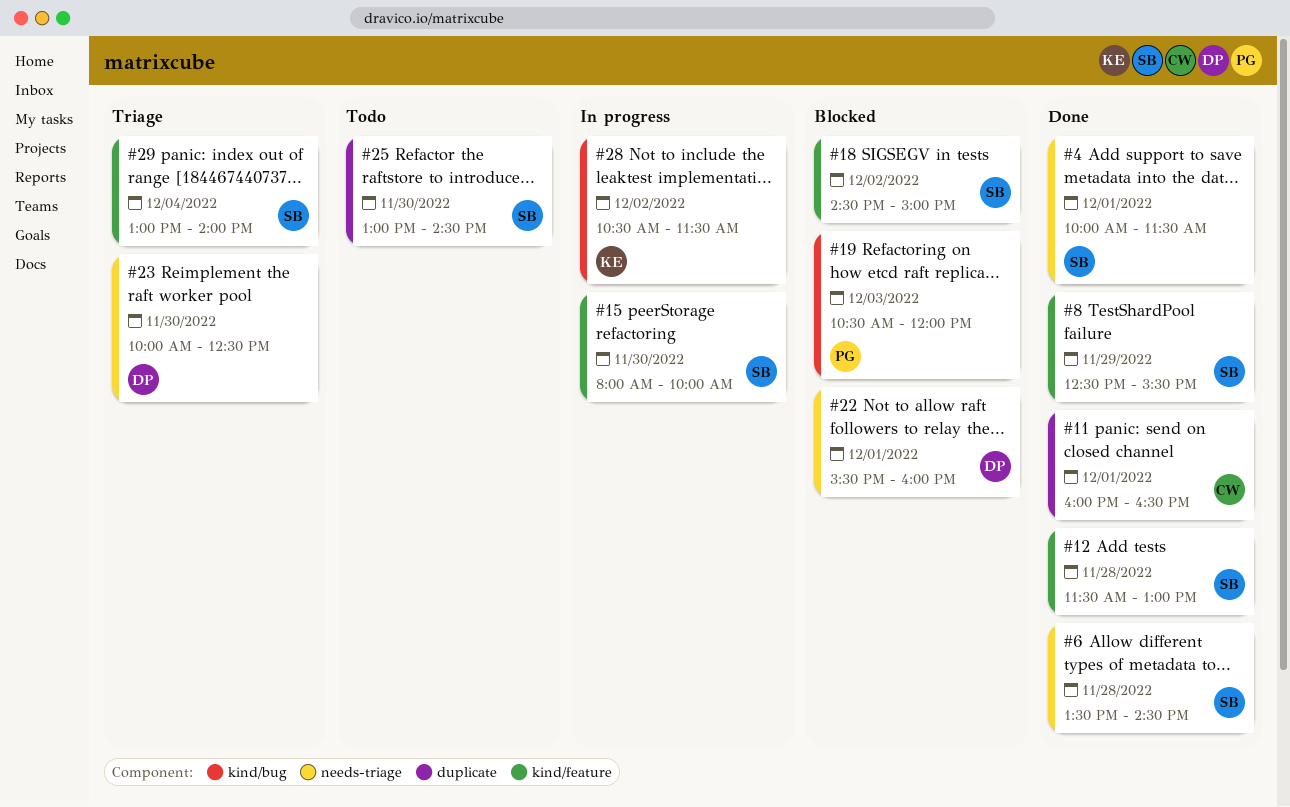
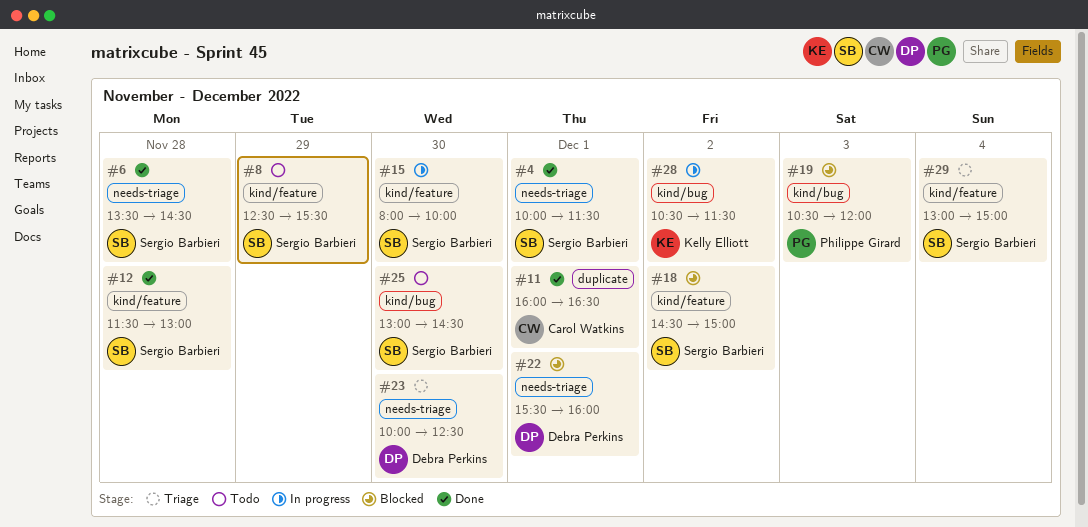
#8, status: Done -> Todo
#25, label: duplicate -> kind/bug
#29, ends: 14:00 -> 15:00

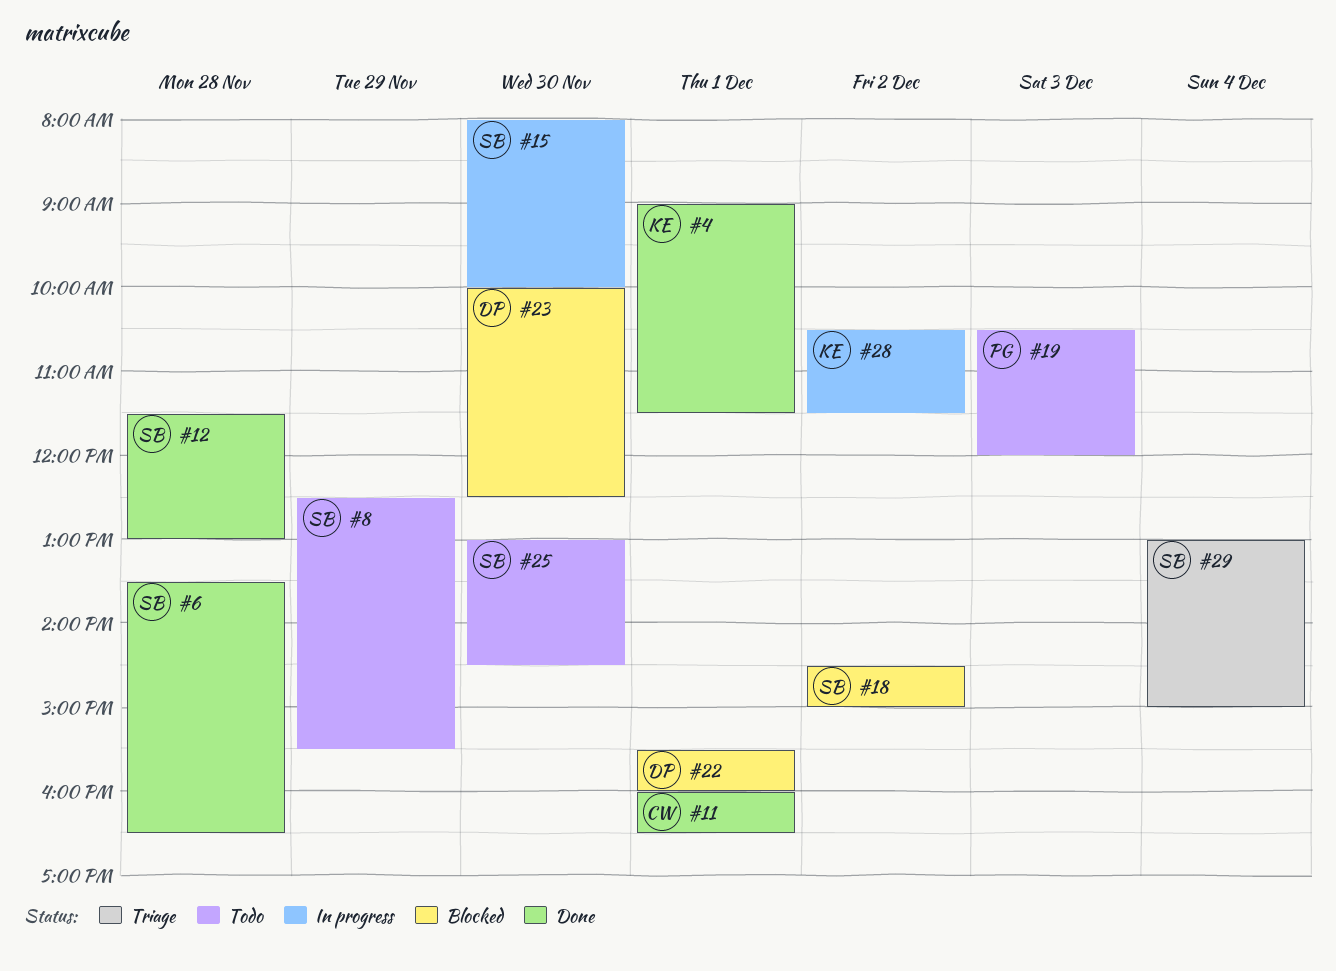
#4, owner: Sergio Barbieri -> Kelly Elliott
#4, begins: 10:00 -> 09:00
#6, ends: 14:30 -> 16:30
#19, status: Blocked -> Todo
#23, status: Triage -> Blocked

